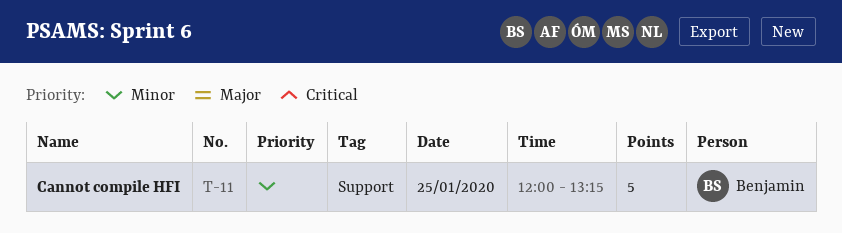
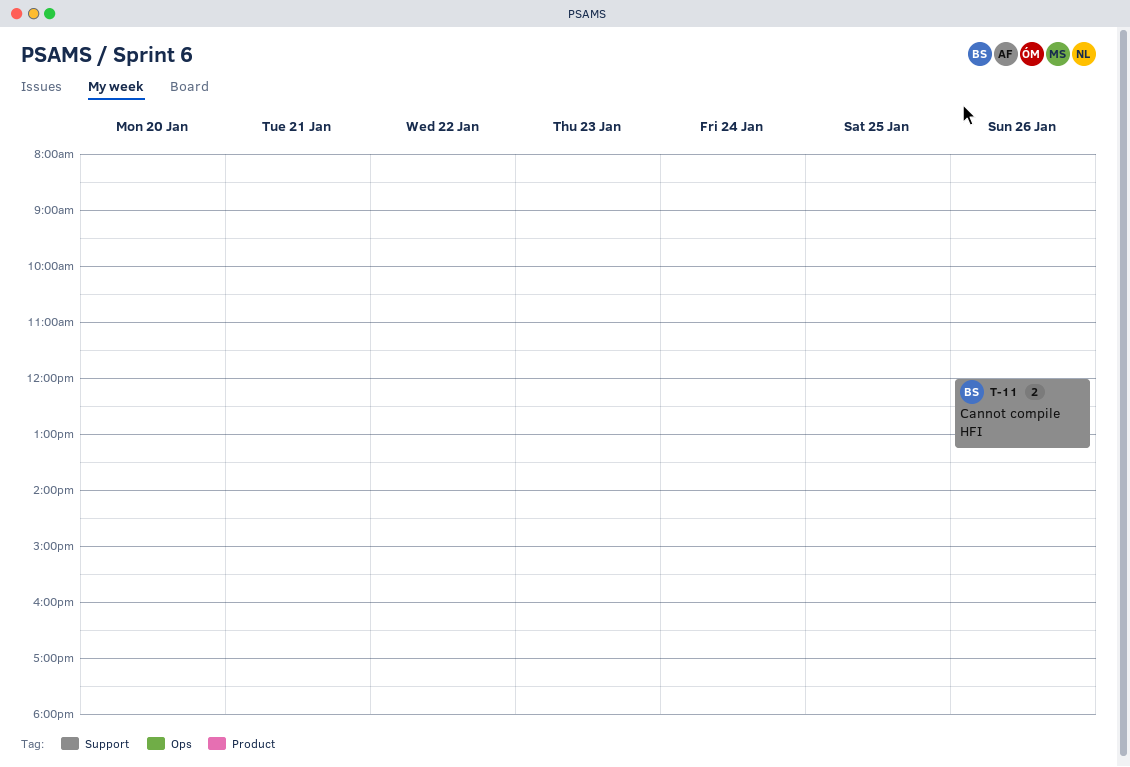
T-11, estimate: 5 -> 2
T-11, day: Jan 25 -> Jan 26

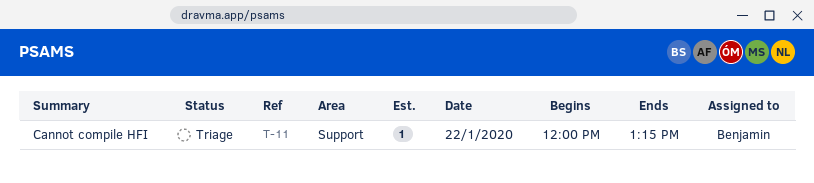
T-11, estimate: 2 -> 1
T-11, day: Jan 26 -> Jan 22

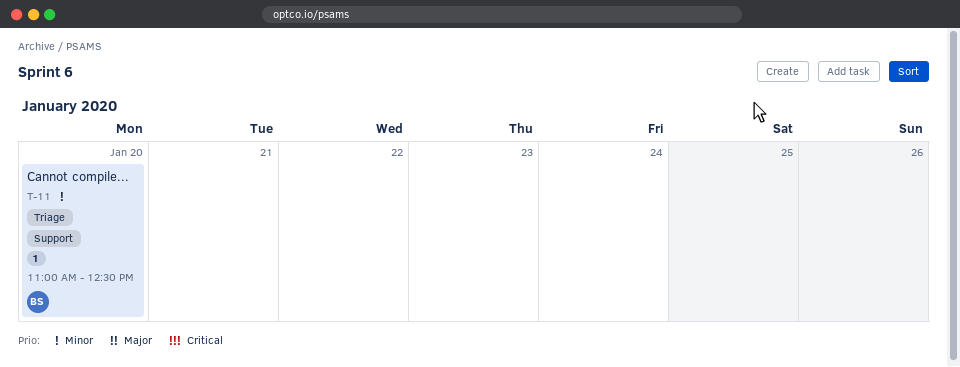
T-11, day: Jan 22 -> Jan 20
T-11, begins: 12:00 -> 11:00
T-11, ends: 13:15 -> 12:30

